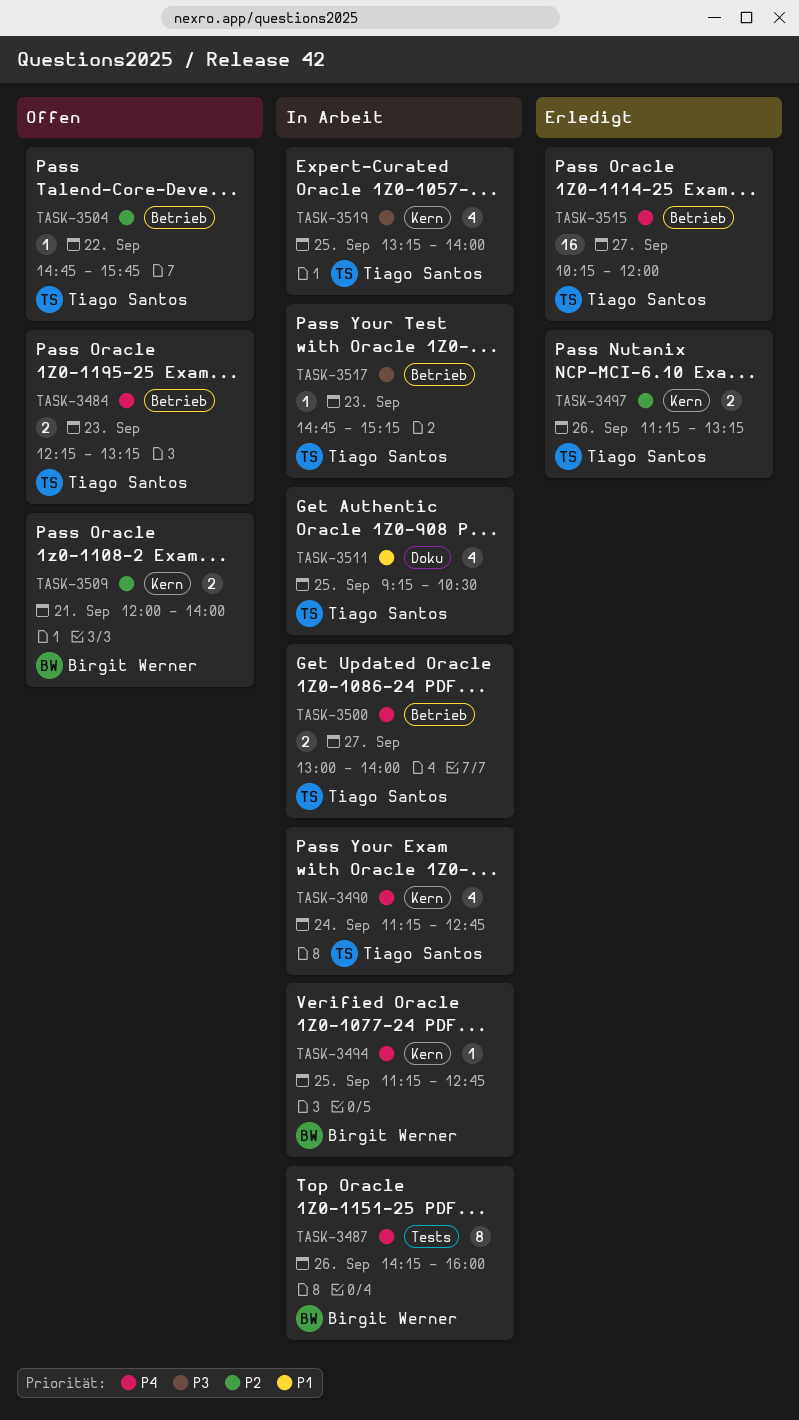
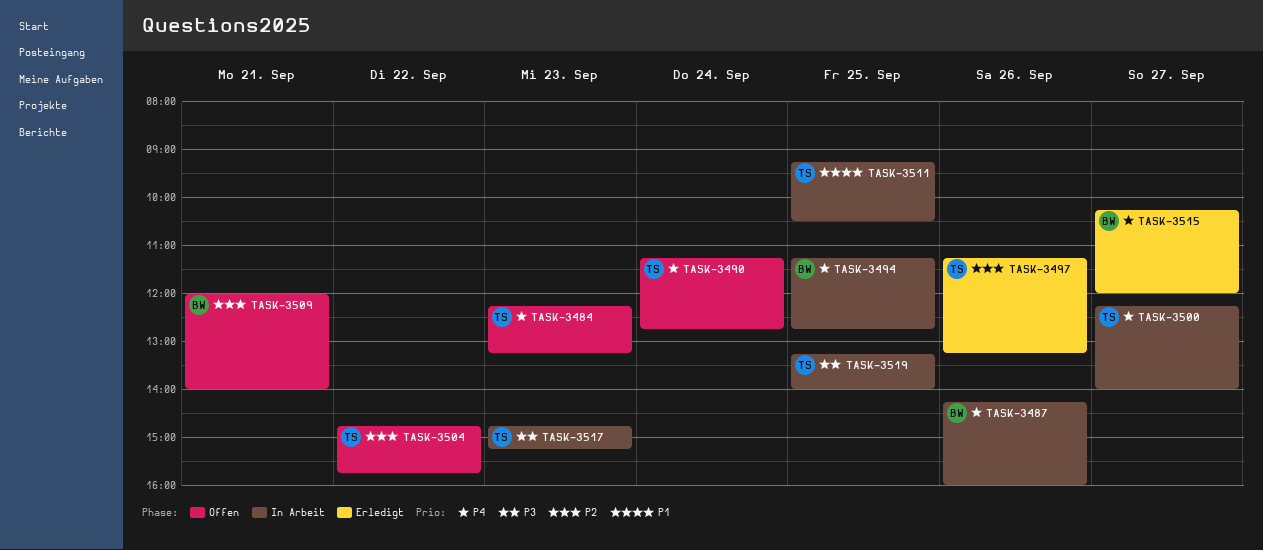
TASK-3490, status: In Arbeit -> Offen
TASK-3500, begins: 13:00 -> 12:15
TASK-3515, owner: Tiago Santos -> Birgit Werner

